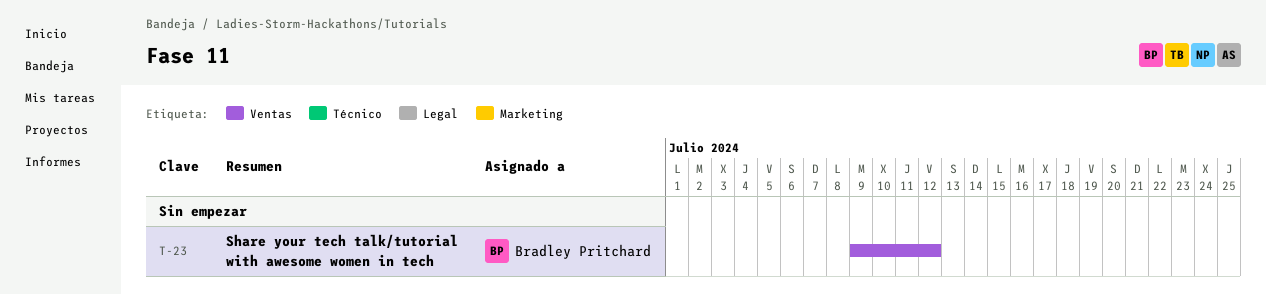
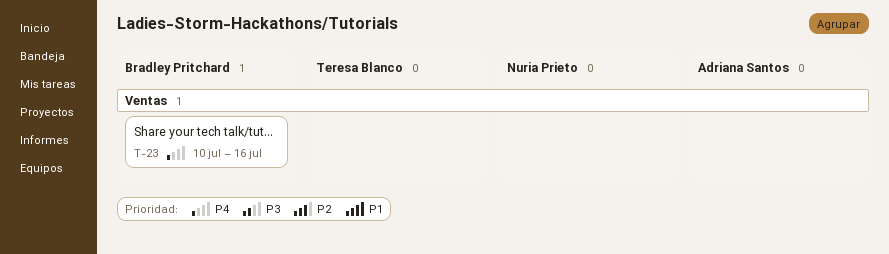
T-23, start: Jul 9 -> Jul 10
T-23, due: Jul 12 -> Jul 16

